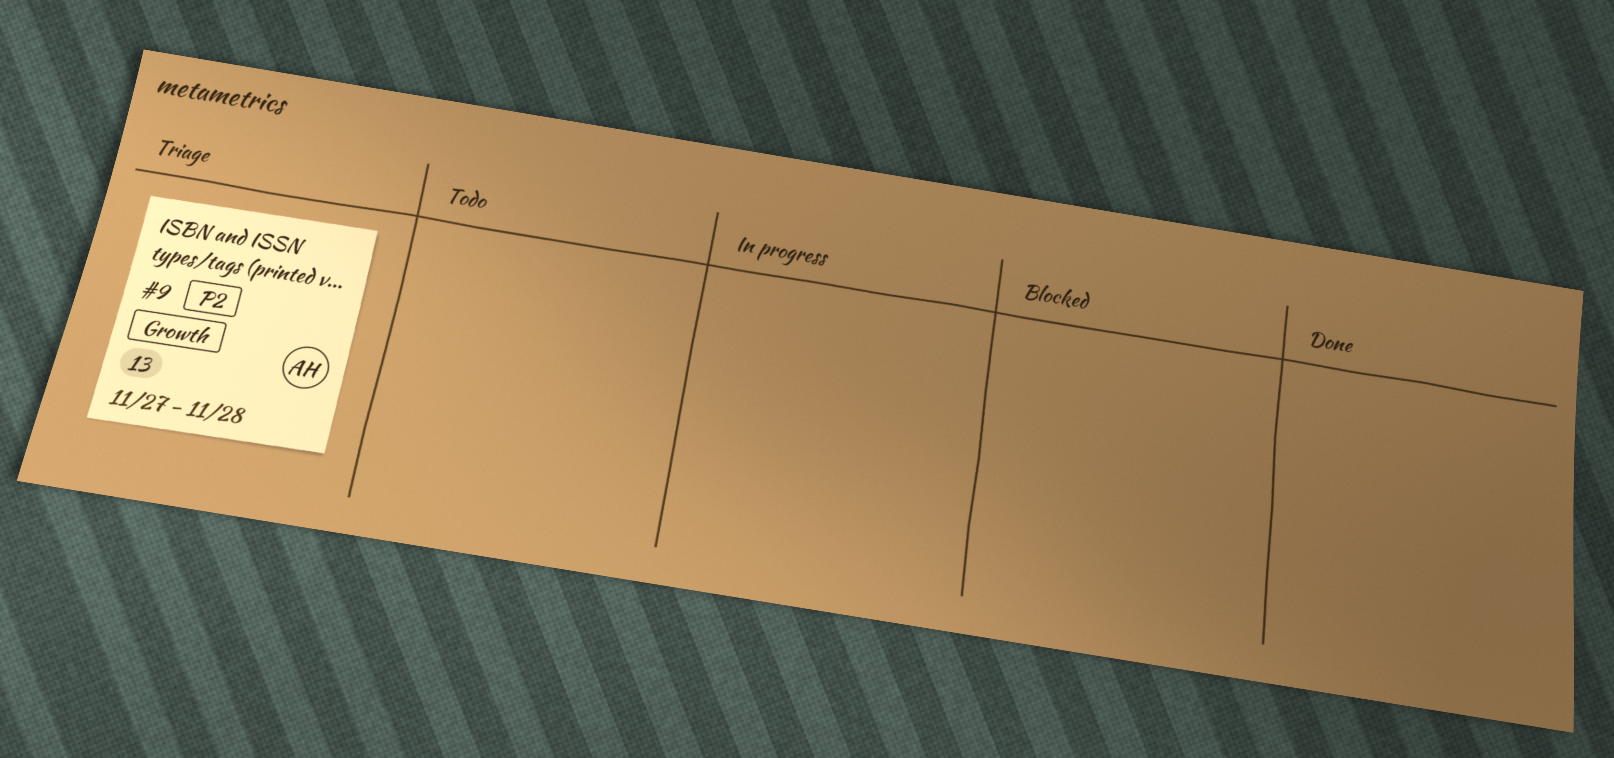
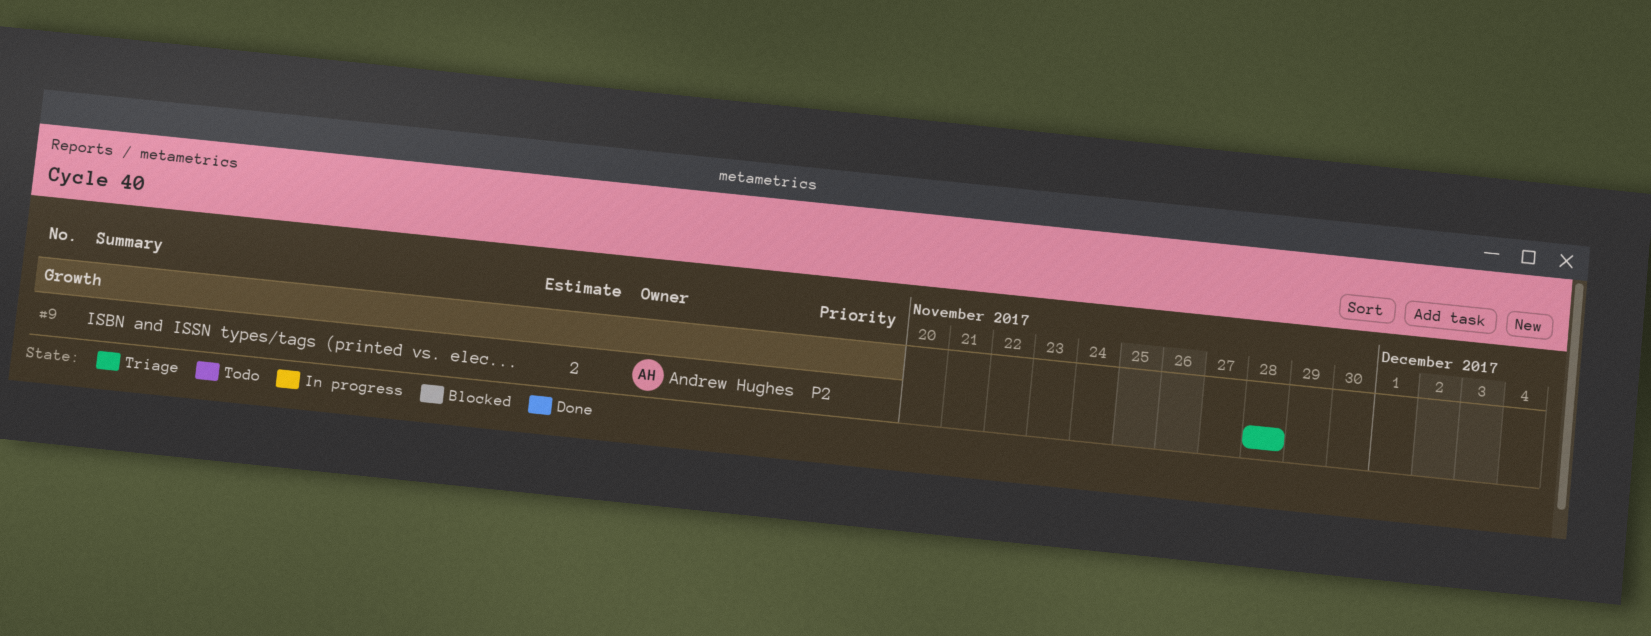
#9, estimate: 13 -> 2
#9, start: Nov 27 -> Nov 28

